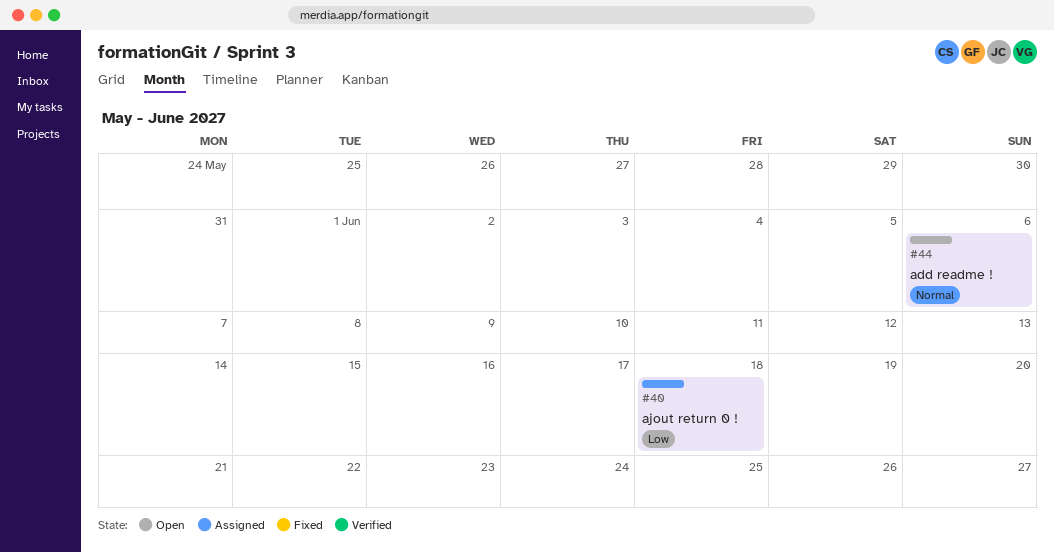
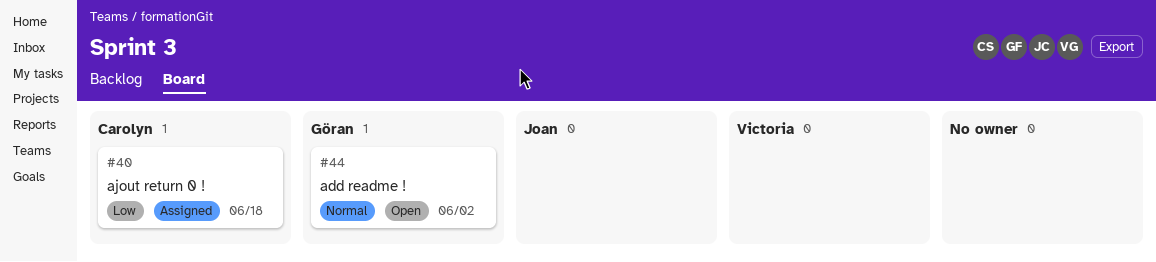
#44, due: Jun 6 -> Jun 2

